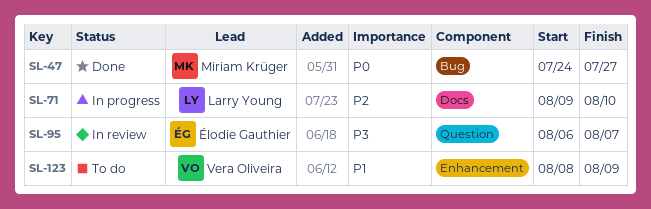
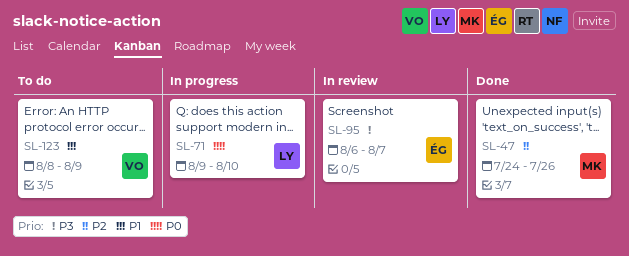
SL-47, priority: P0 -> P2
SL-47, due: Jul 27 -> Jul 26
SL-71, priority: P2 -> P0

